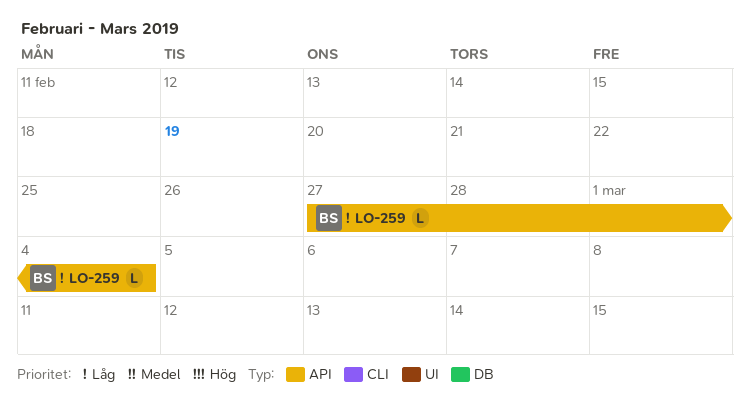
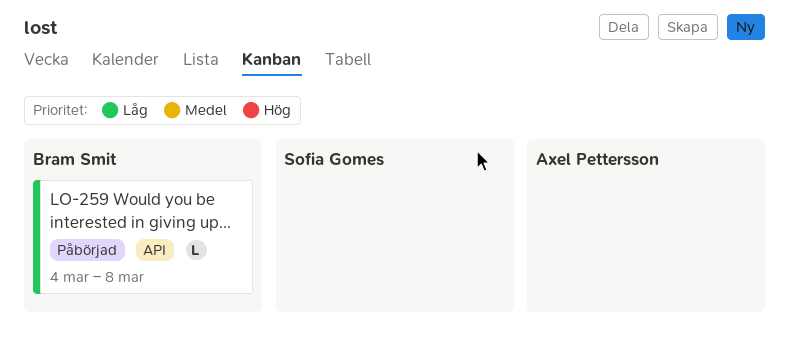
LO-259, start: Feb 27 -> Mar 4
LO-259, due: Mar 4 -> Mar 8

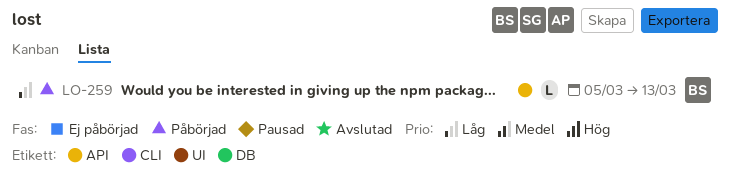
LO-259, start: Mar 4 -> Mar 5
LO-259, due: Mar 8 -> Mar 13

